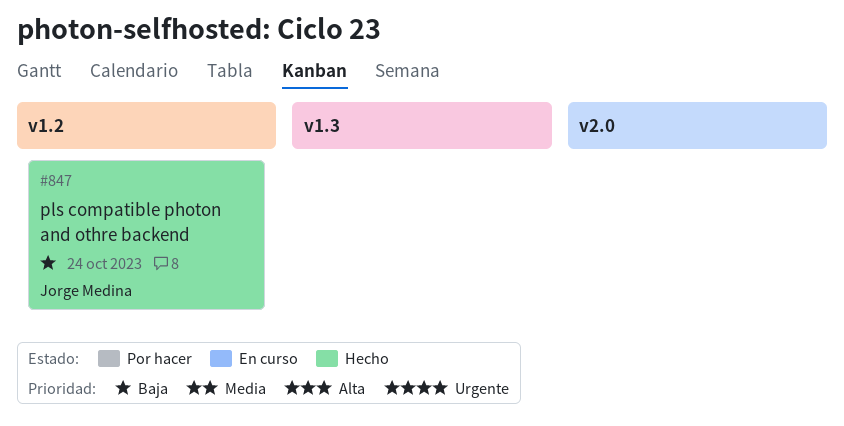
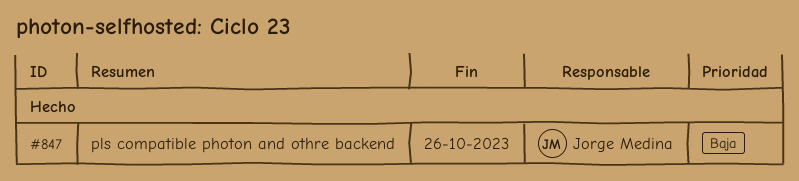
#847, due: Oct 24 -> Oct 26

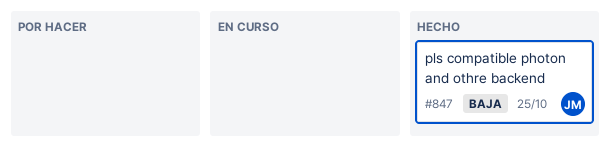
#847, due: Oct 26 -> Oct 25

